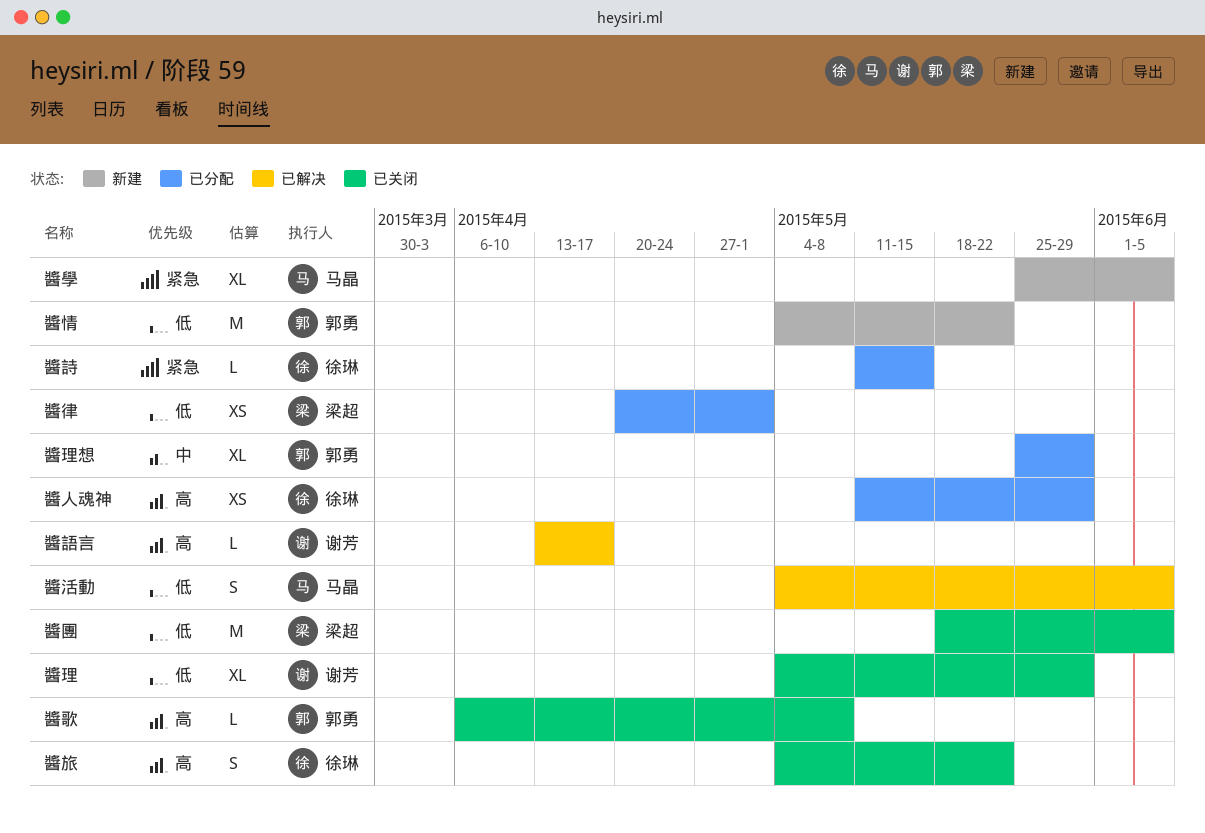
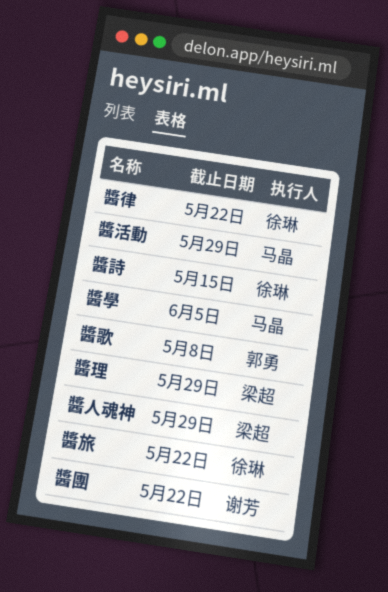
醬人魂神, owner: 徐琳 -> 梁超
醬團, owner: 梁超 -> 谢芳
醬團, due: Jun 5 -> May 22
醬律, owner: 梁超 -> 徐琳
醬律, due: May 1 -> May 22
醬情: present -> none
醬活動, due: Jun 5 -> May 29
醬理, owner: 谢芳 -> 梁超
醬理想: present -> none
醬語言: present -> none

